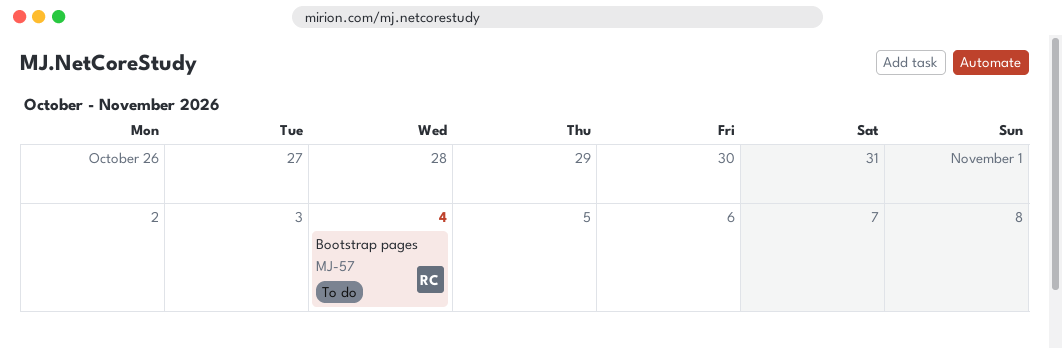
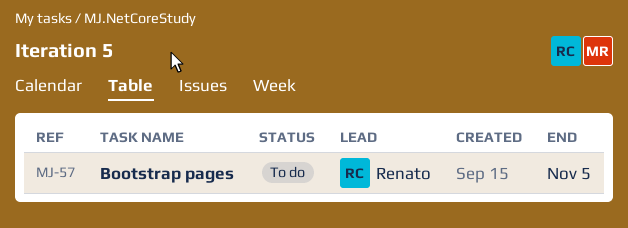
MJ-57, due: Nov 4 -> Nov 5

